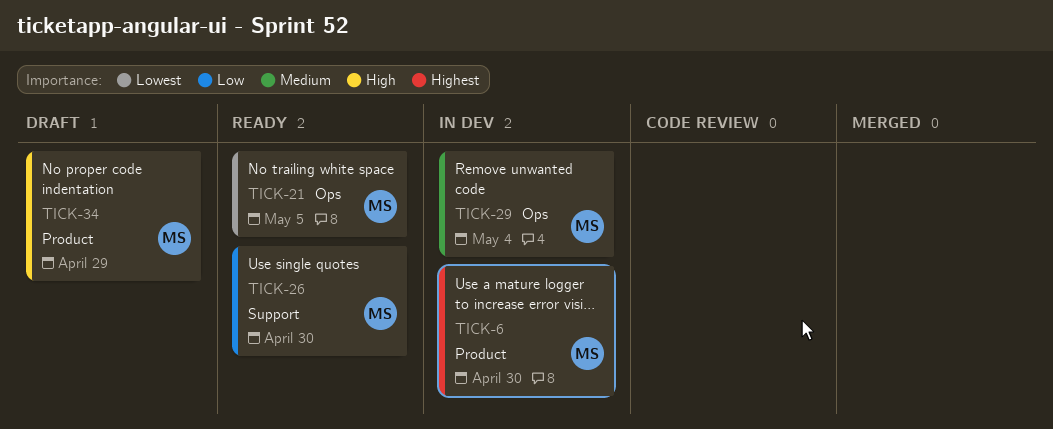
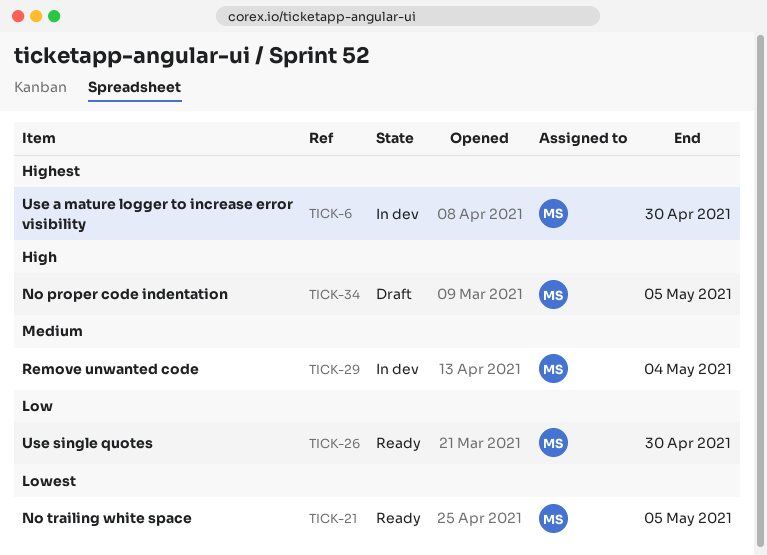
TICK-34, due: Apr 29 -> May 5

